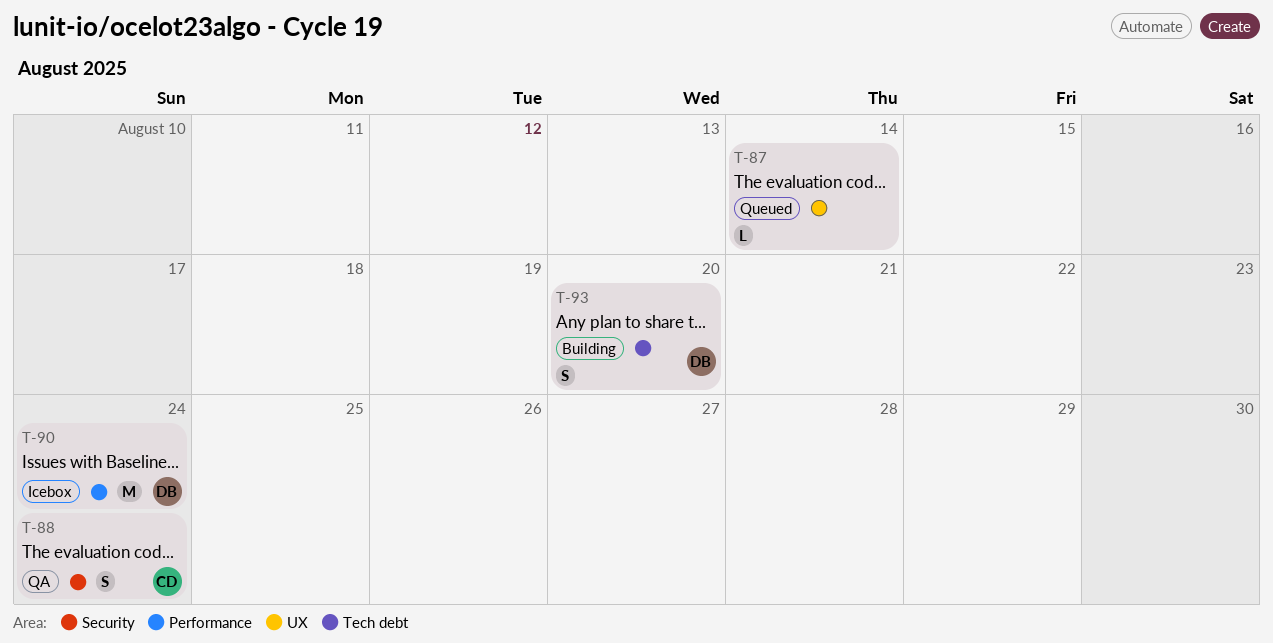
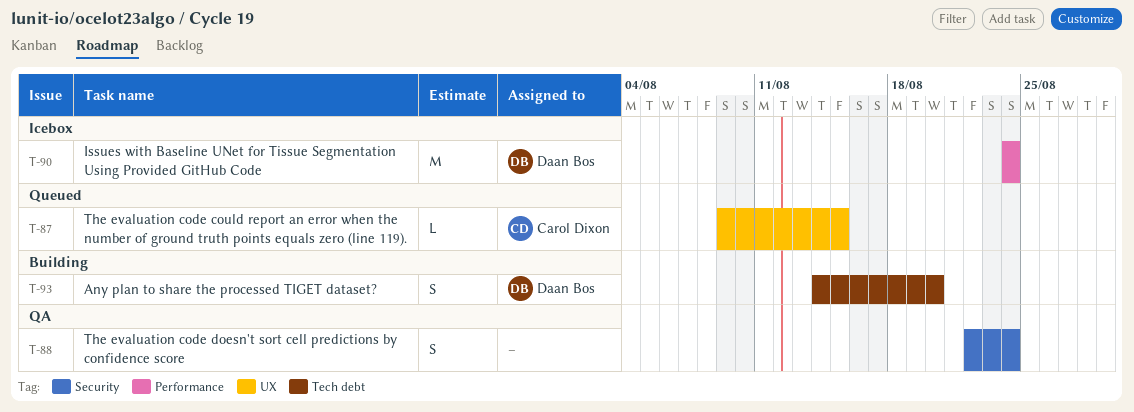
T-87, owner: none -> Carol Dixon
T-87, due: Aug 14 -> Aug 15
T-88, owner: Carol Dixon -> none

